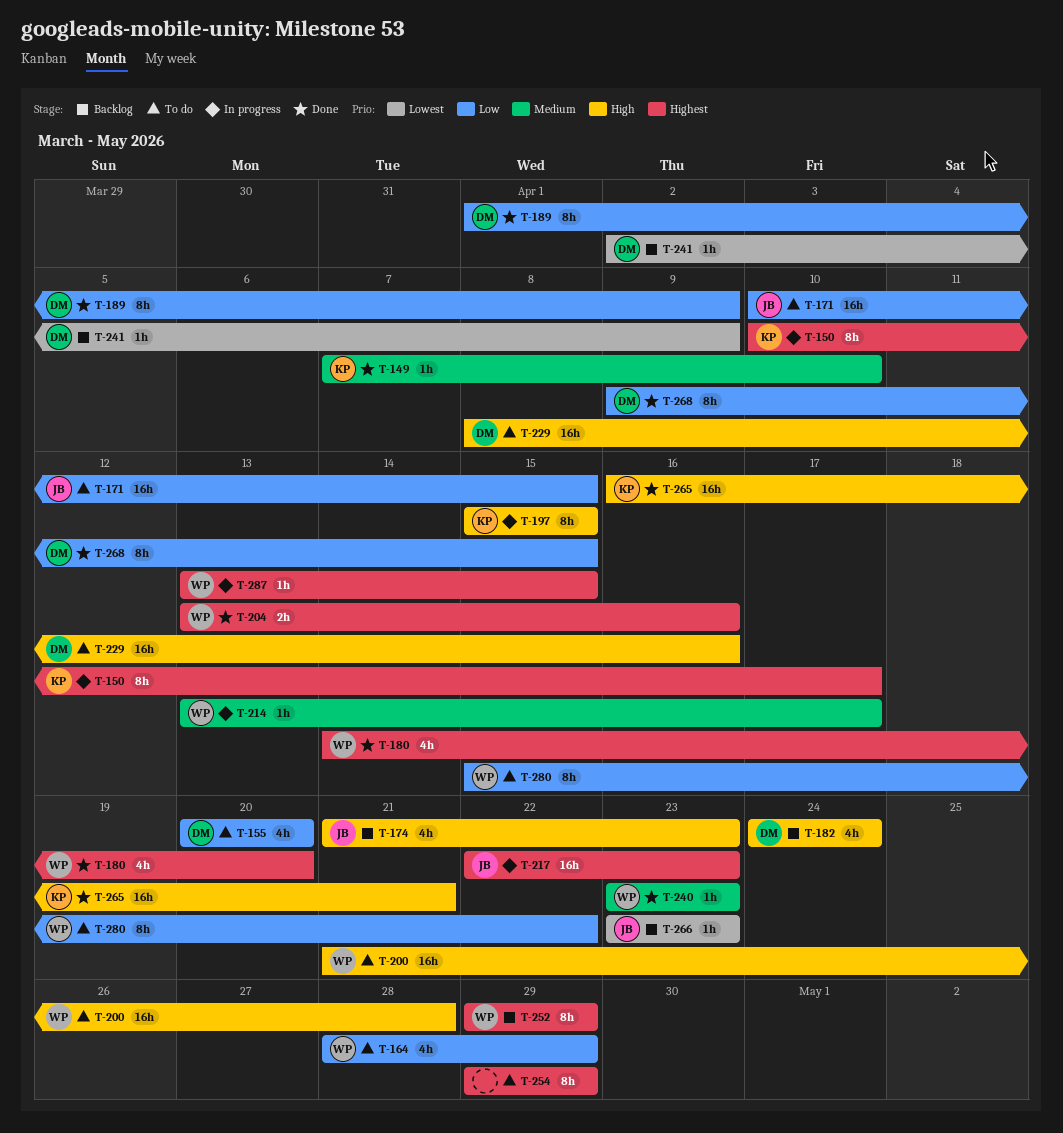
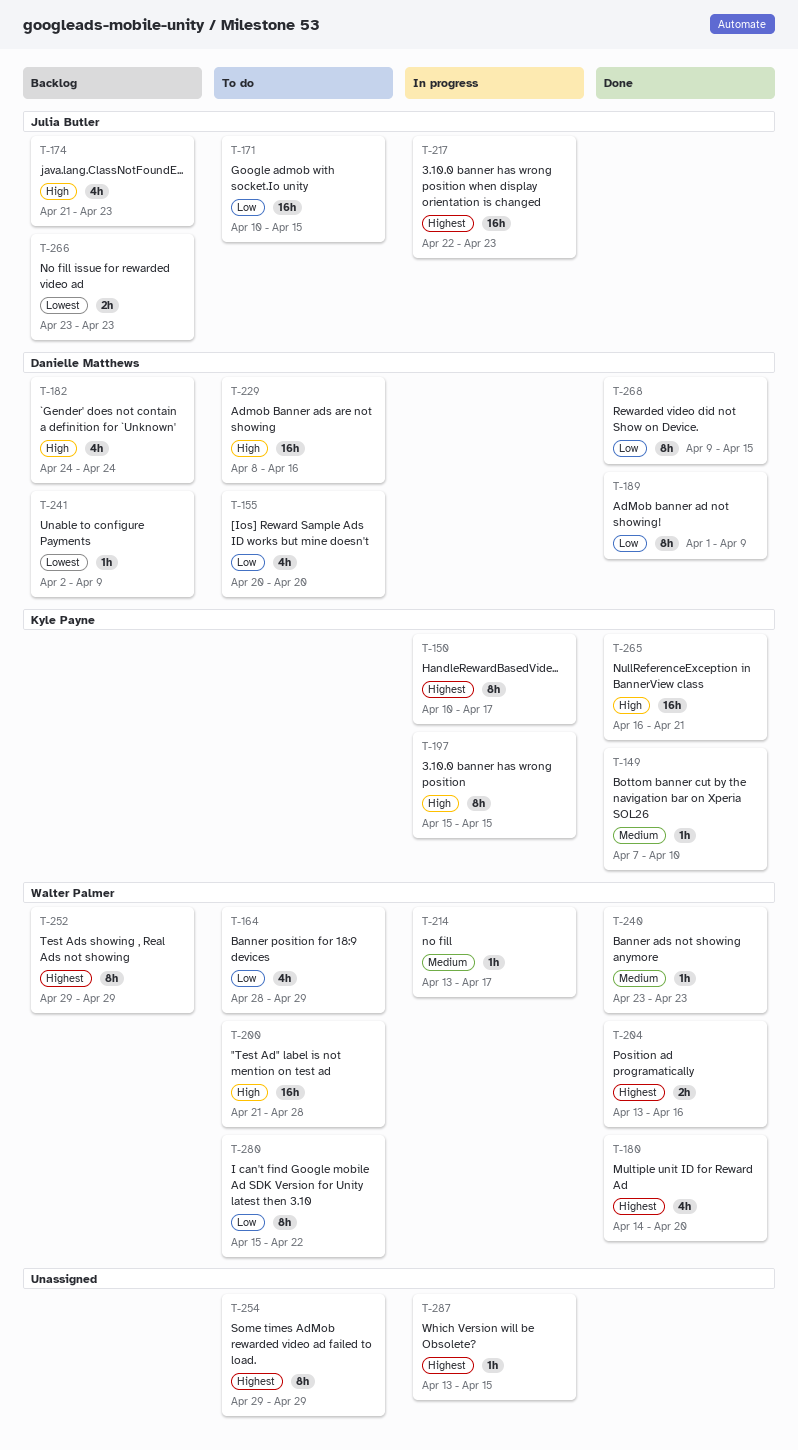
T-266, estimate: 1h -> 2h
T-287, owner: Walter Palmer -> none

